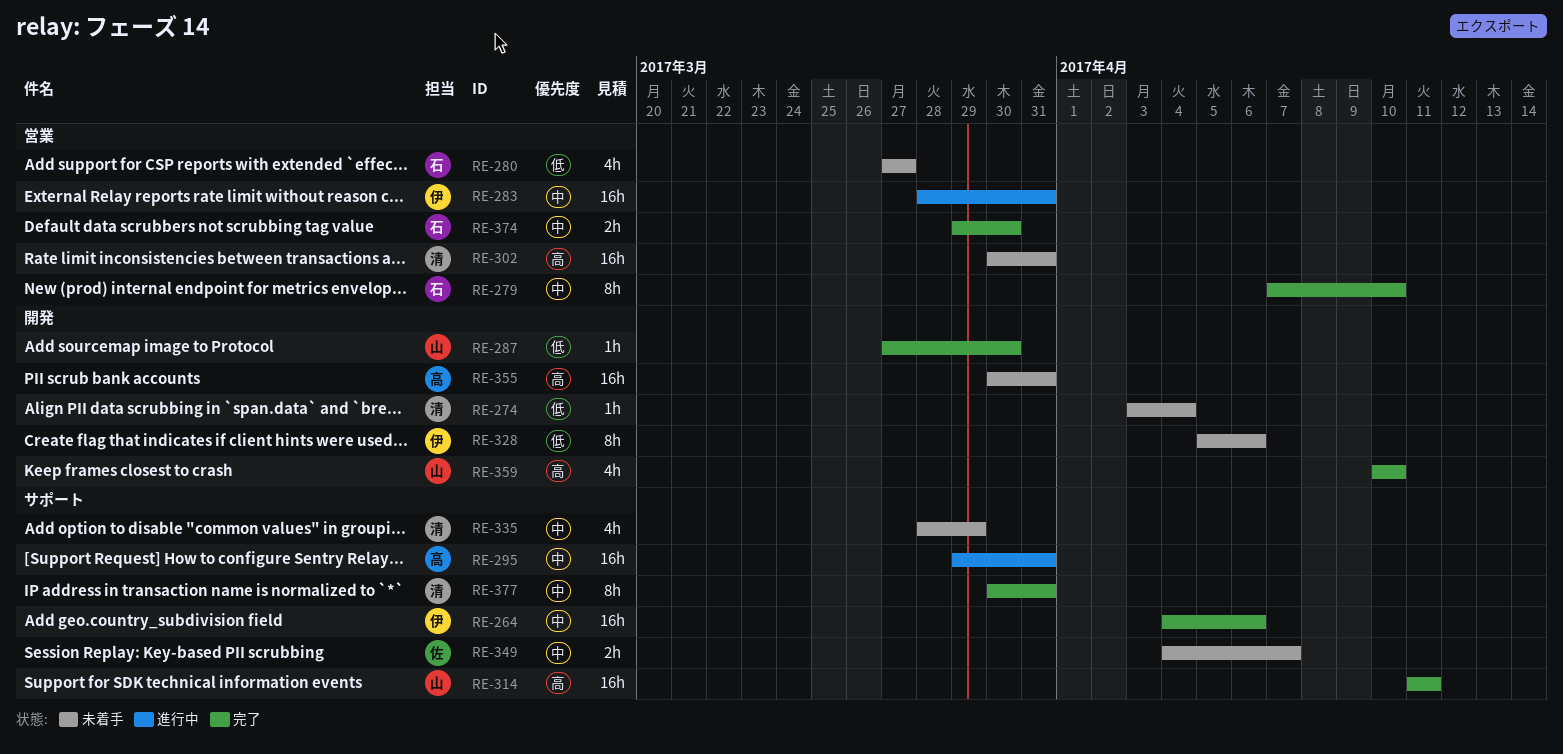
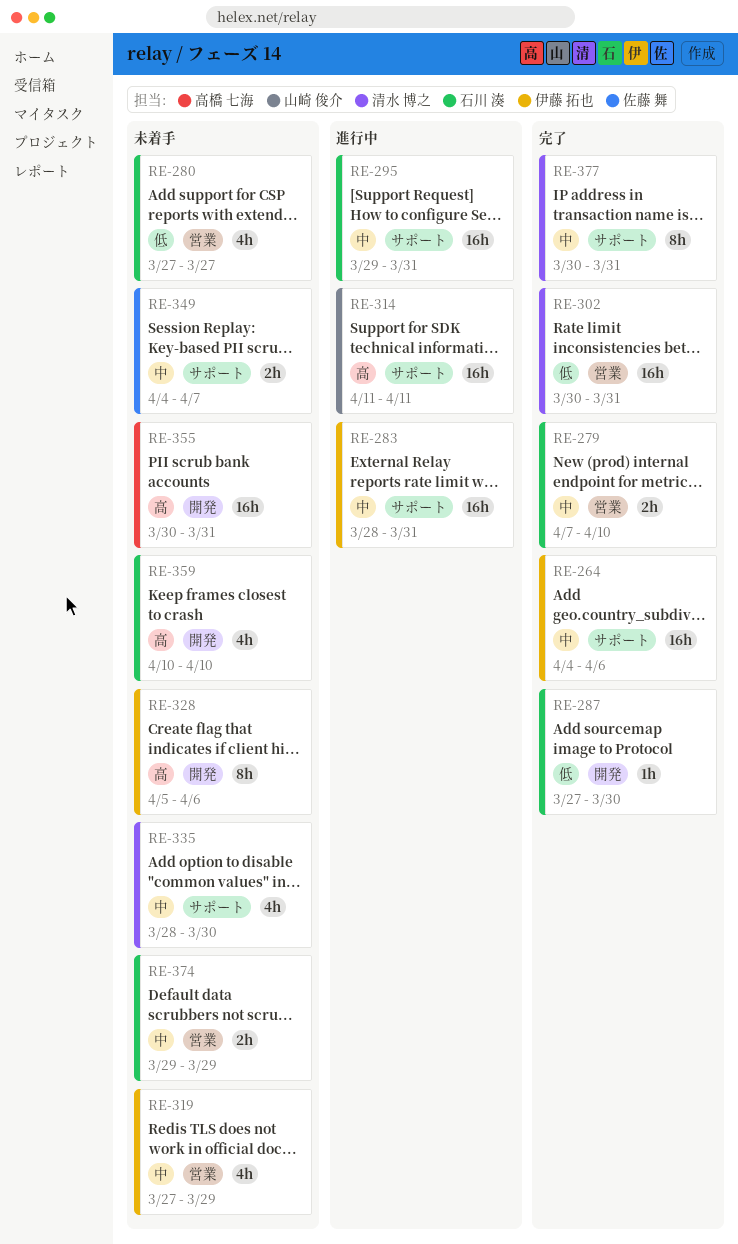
RE-274: present -> none
RE-279, estimate: 8h -> 2h
RE-283, label: 営業 -> サポート
RE-287, owner: 山崎 俊介 -> 石川 湊
RE-295, owner: 高橋 七海 -> 石川 湊
RE-302, status: 未着手 -> 完了
RE-302, priority: 高 -> 低
RE-314, status: 完了 -> 進行中
RE-319: none -> present
RE-328, priority: 低 -> 高
RE-335, due: Mar 29 -> Mar 30
RE-359, status: 完了 -> 未着手
RE-359, owner: 山崎 俊介 -> 石川 湊
RE-374, status: 完了 -> 未着手
RE-374, due: Mar 30 -> Mar 29

